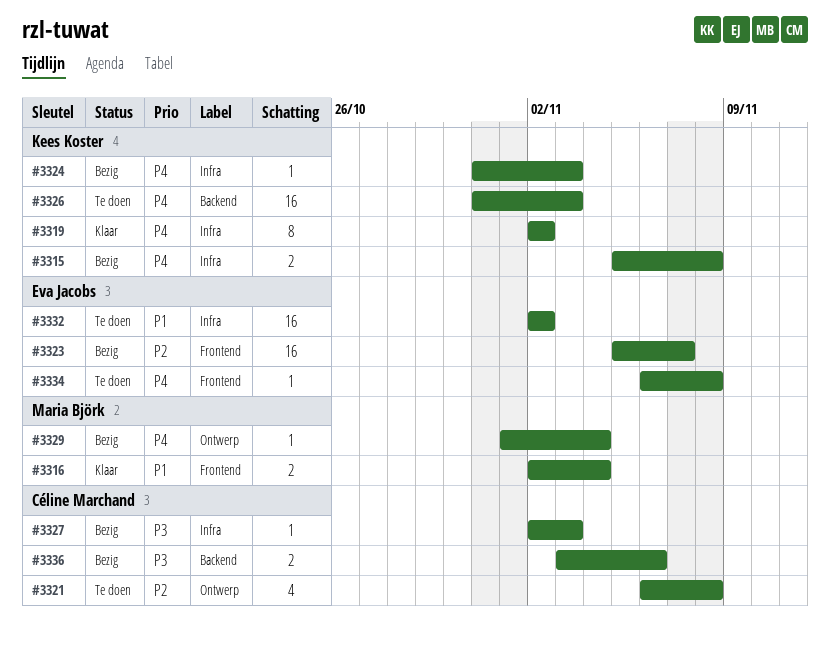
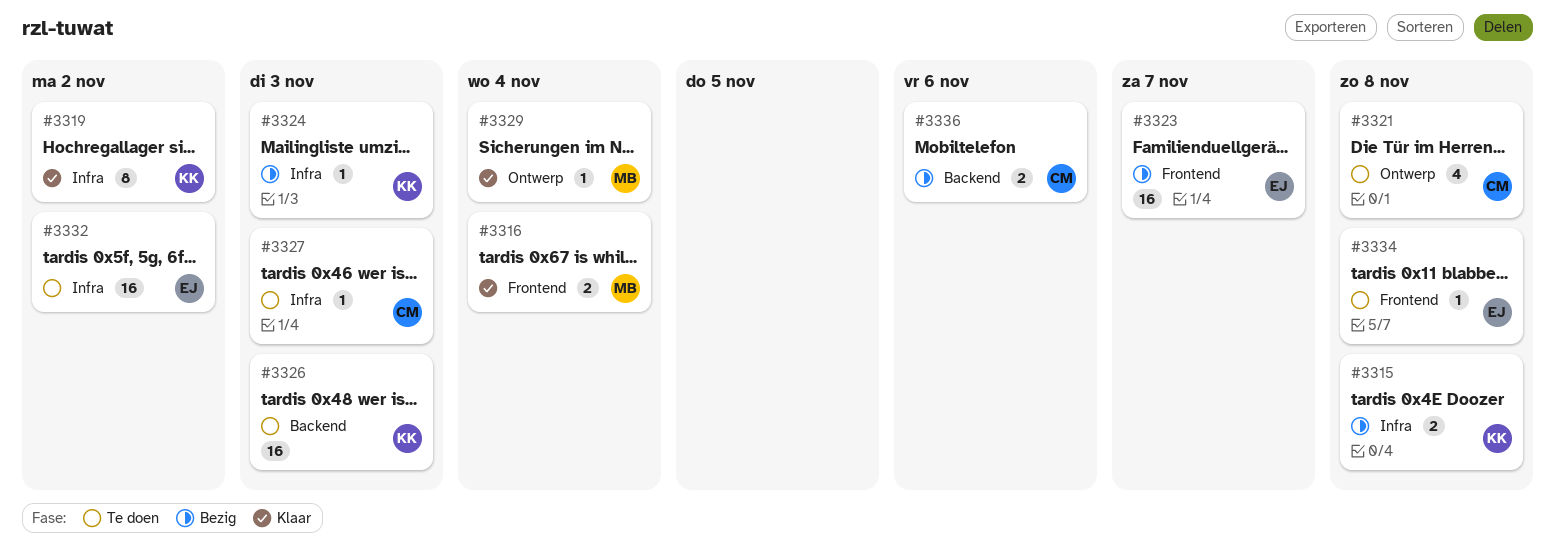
#3327, status: Bezig -> Te doen
#3329, status: Bezig -> Klaar

